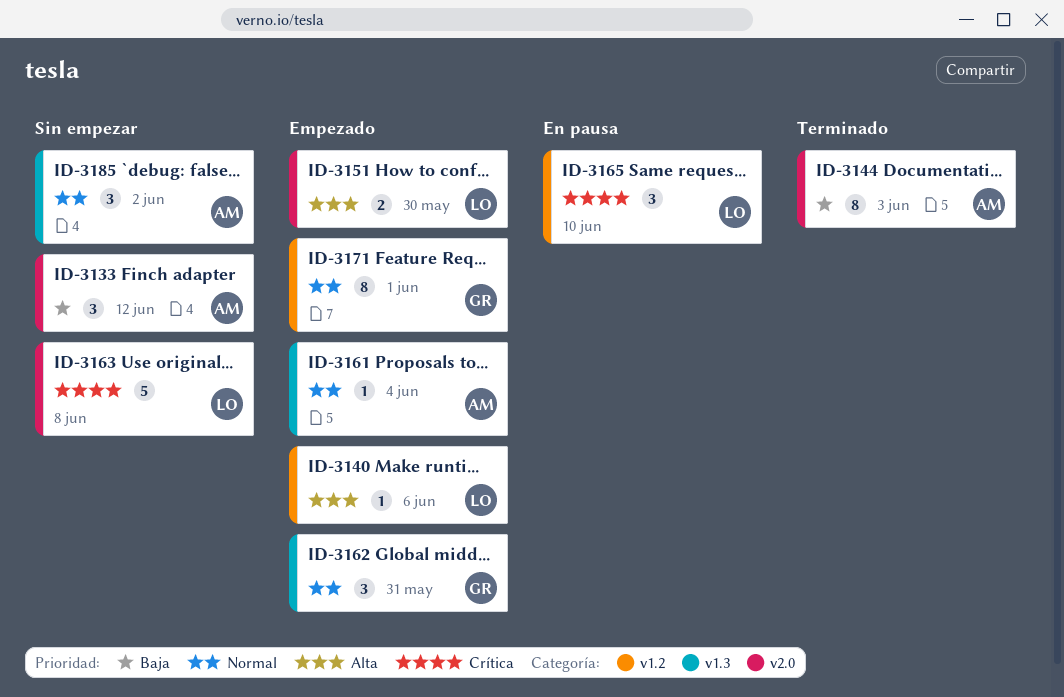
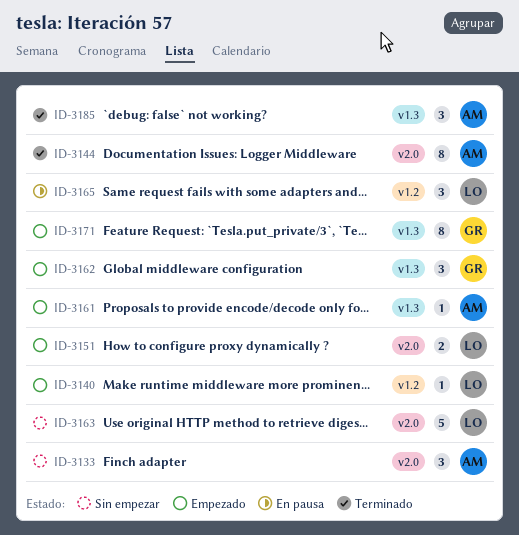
ID-3171, label: v1.2 -> v1.3
ID-3185, status: Sin empezar -> Terminado

